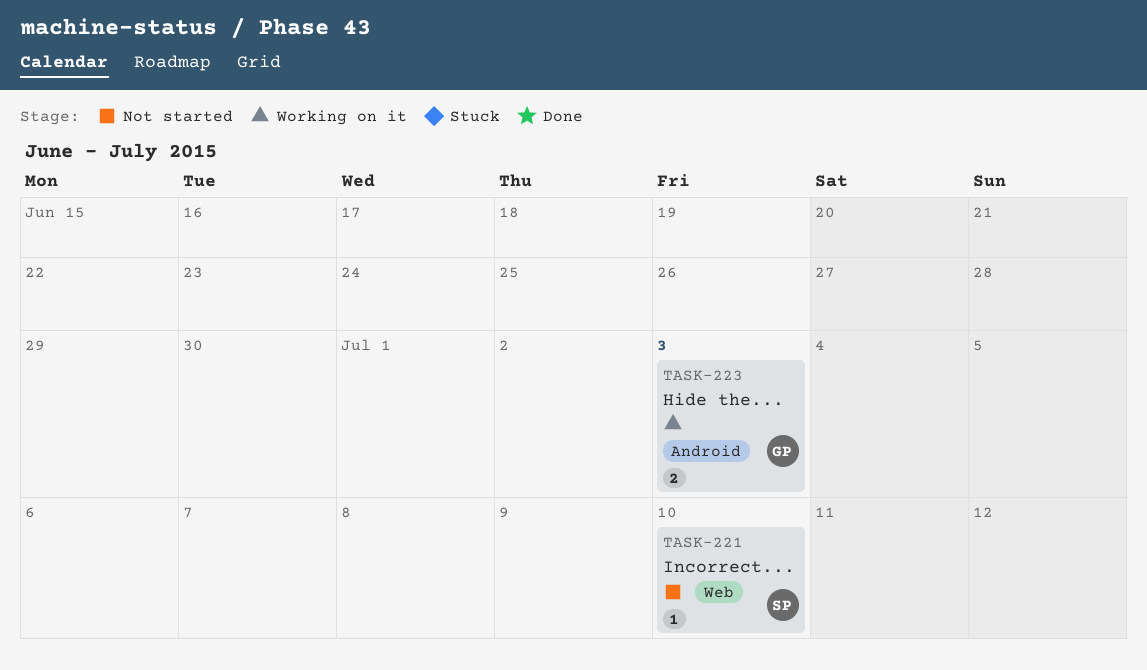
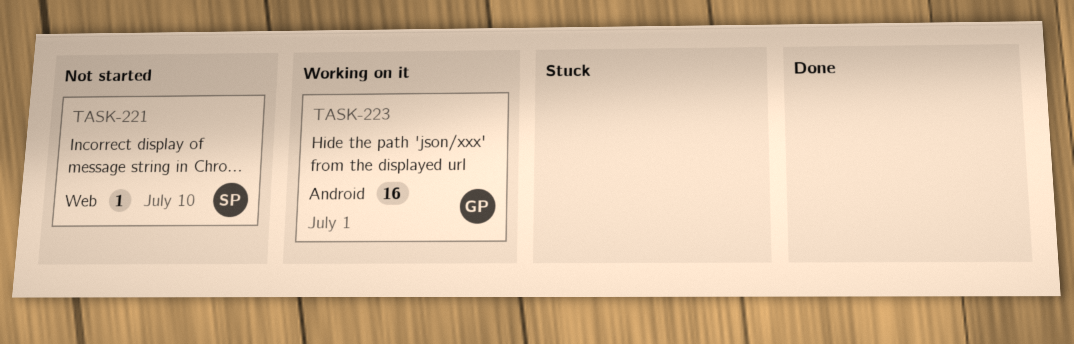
TASK-223, estimate: 2 -> 16
TASK-223, due: Jul 3 -> Jul 1

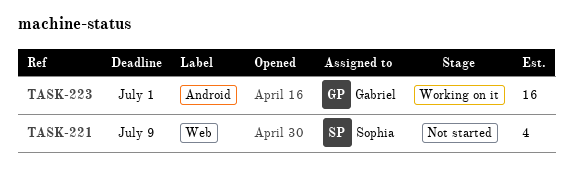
TASK-221, estimate: 1 -> 4
TASK-221, due: Jul 10 -> Jul 9

